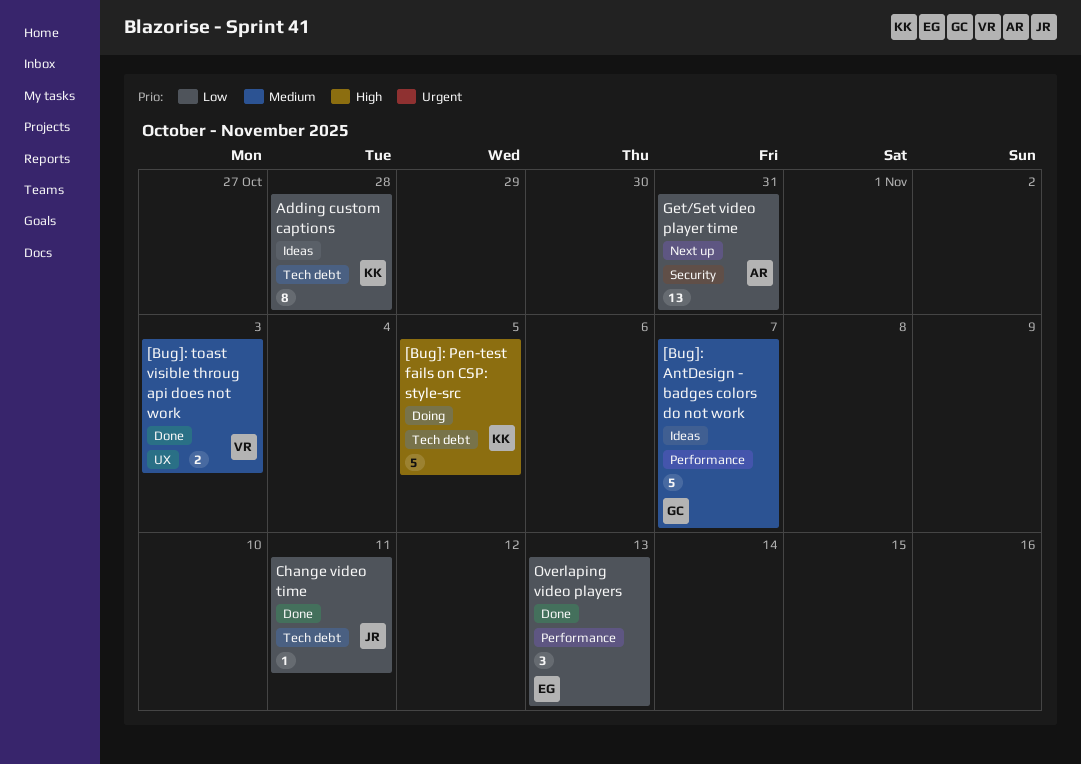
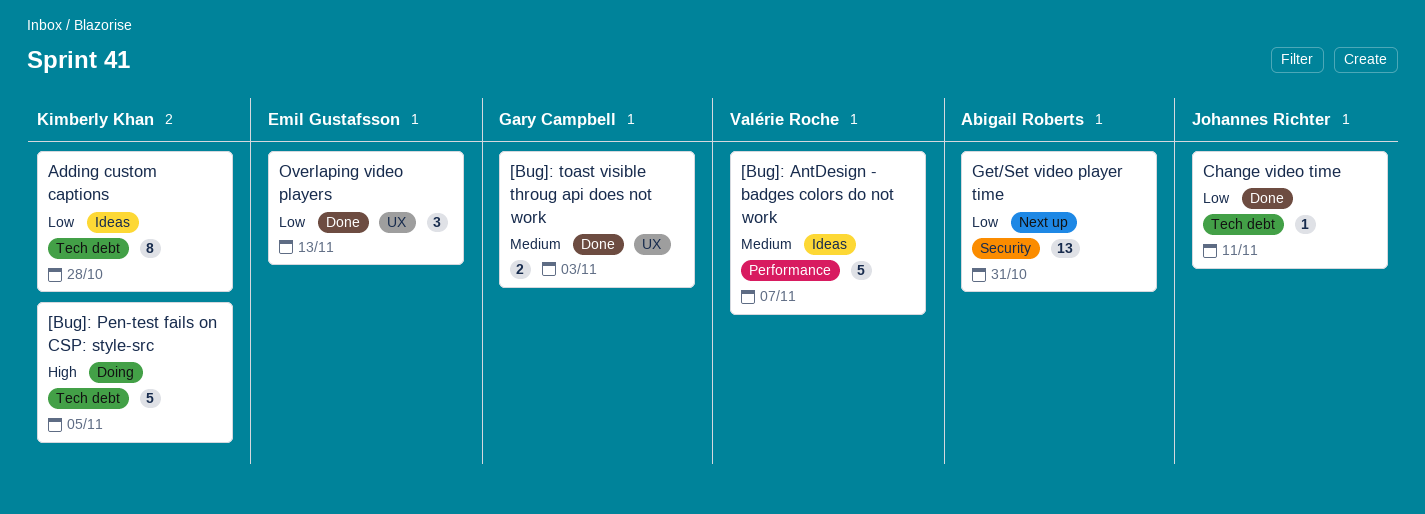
[Bug]: AntDesign - badges colors do not work, owner: Gary Campbell -> Valérie Roche
[Bug]: toast visible throug api does not work, owner: Valérie Roche -> Gary Campbell
Overlaping video players, label: Performance -> UX

